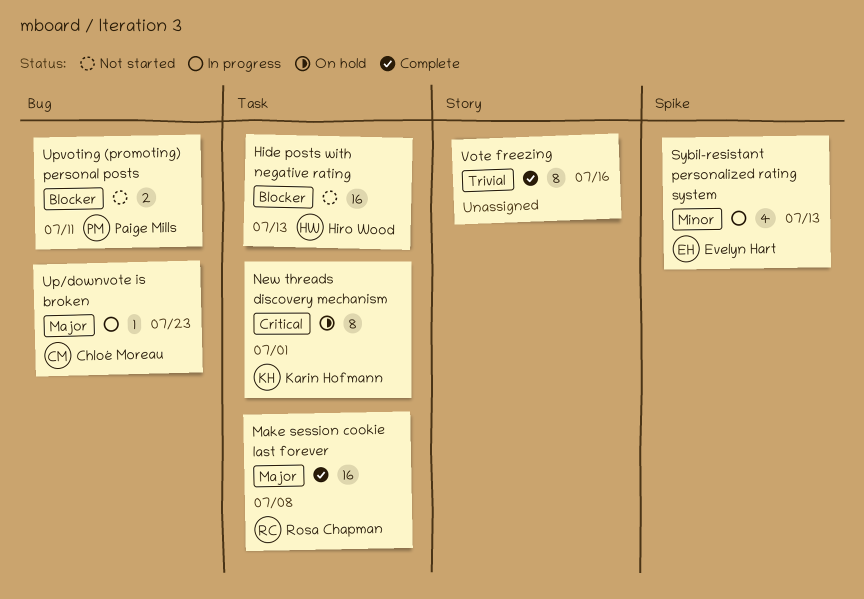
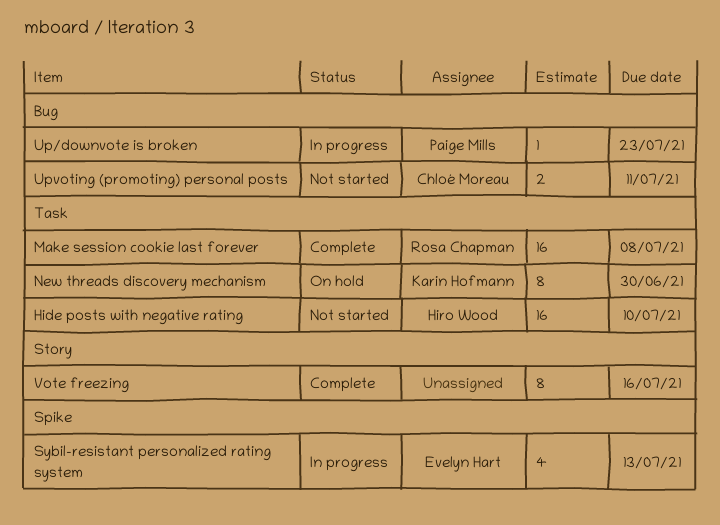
Hide posts with negative rating, due: Jul 13 -> Jul 10
New threads discovery mechanism, due: Jul 1 -> Jun 30
Up/downvote is broken, owner: Chloé Moreau -> Paige Mills
Upvoting (promoting) personal posts, owner: Paige Mills -> Chloé Moreau

